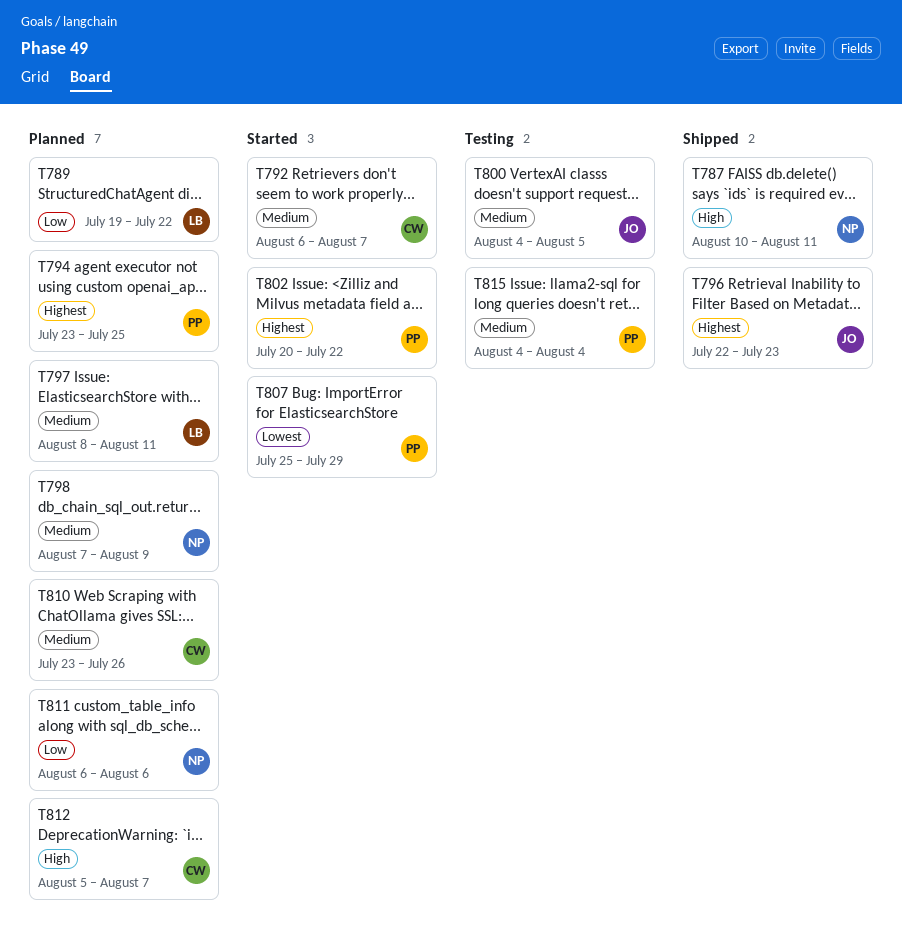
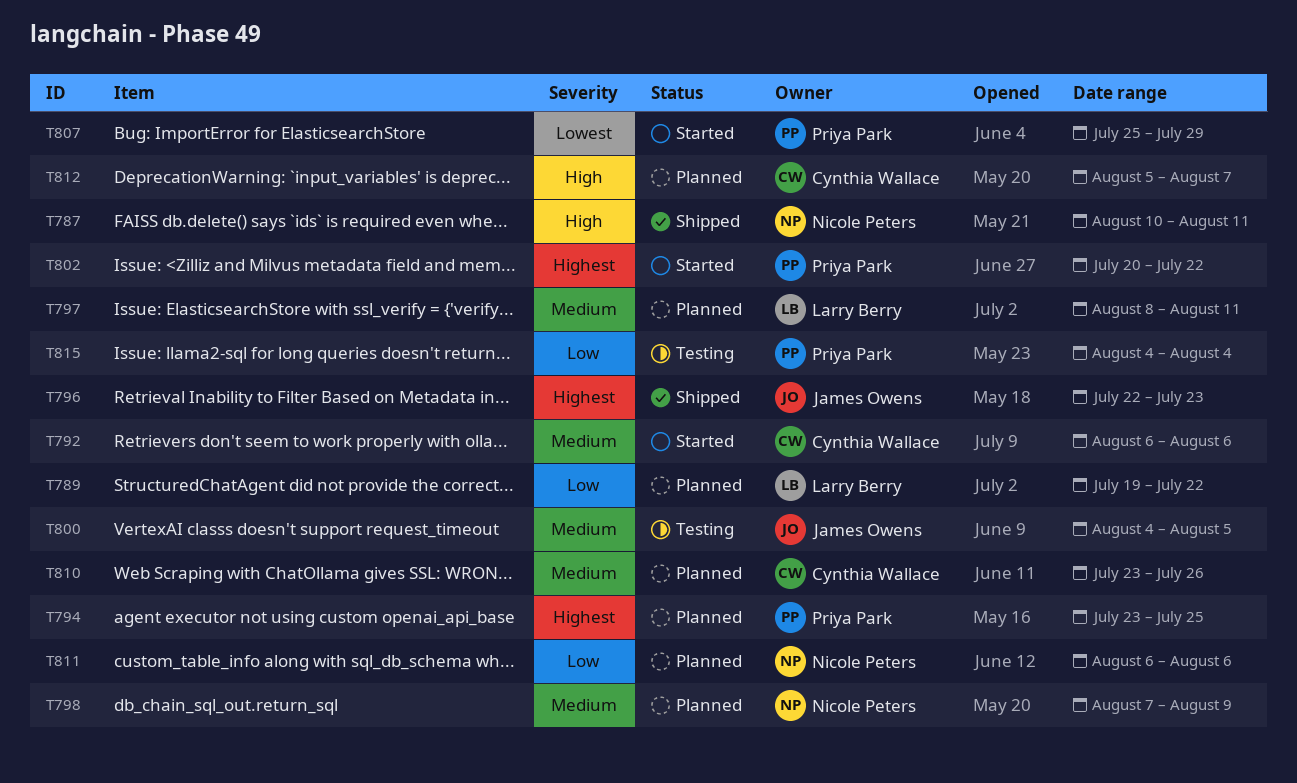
T792, due: Aug 7 -> Aug 6
T815, priority: Medium -> Low

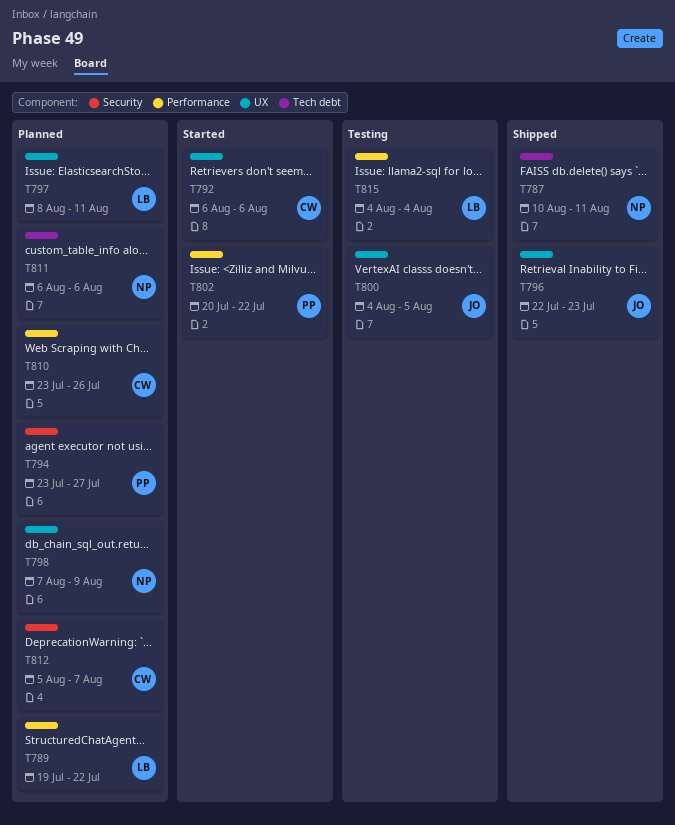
T794, due: Jul 25 -> Jul 27
T807: present -> none
T815, owner: Priya Park -> Larry Berry

